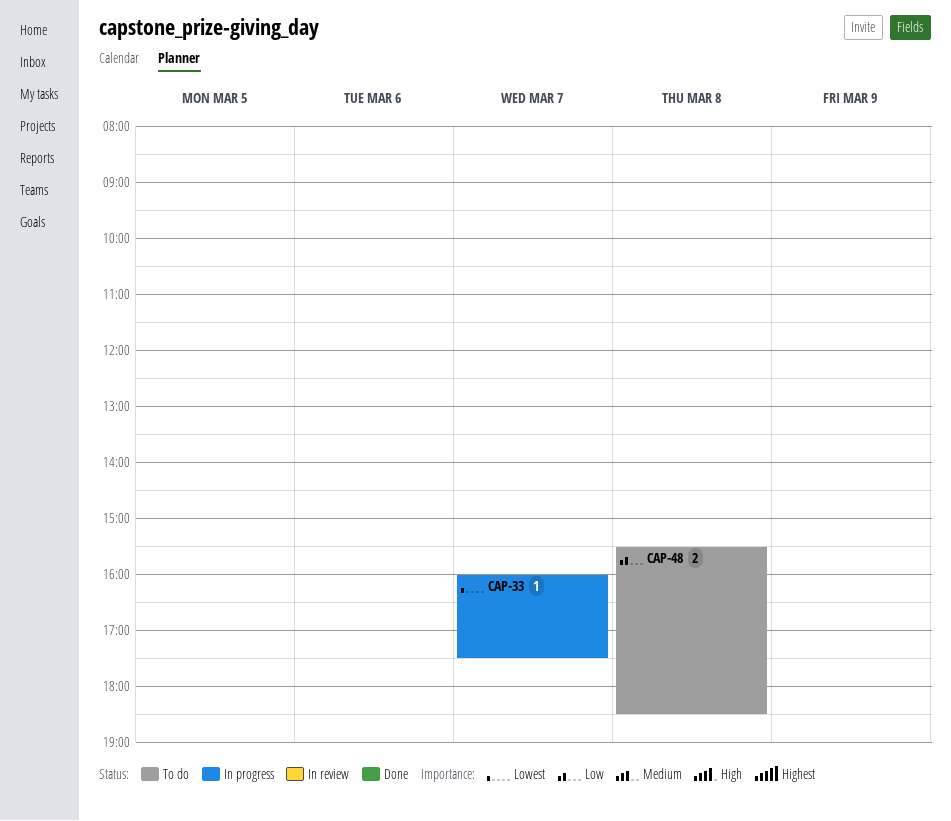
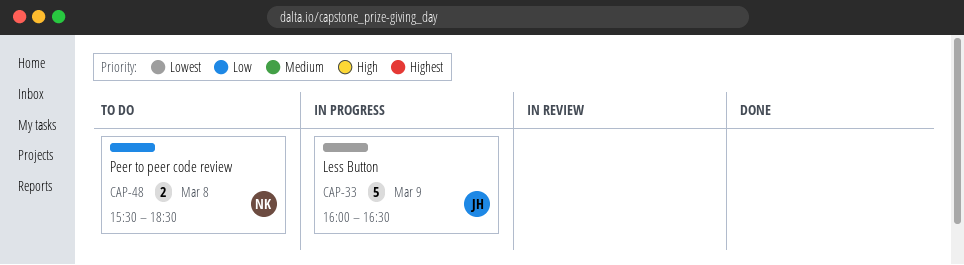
CAP-33, estimate: 1 -> 5
CAP-33, day: Mar 7 -> Mar 9
CAP-33, ends: 17:30 -> 16:30

